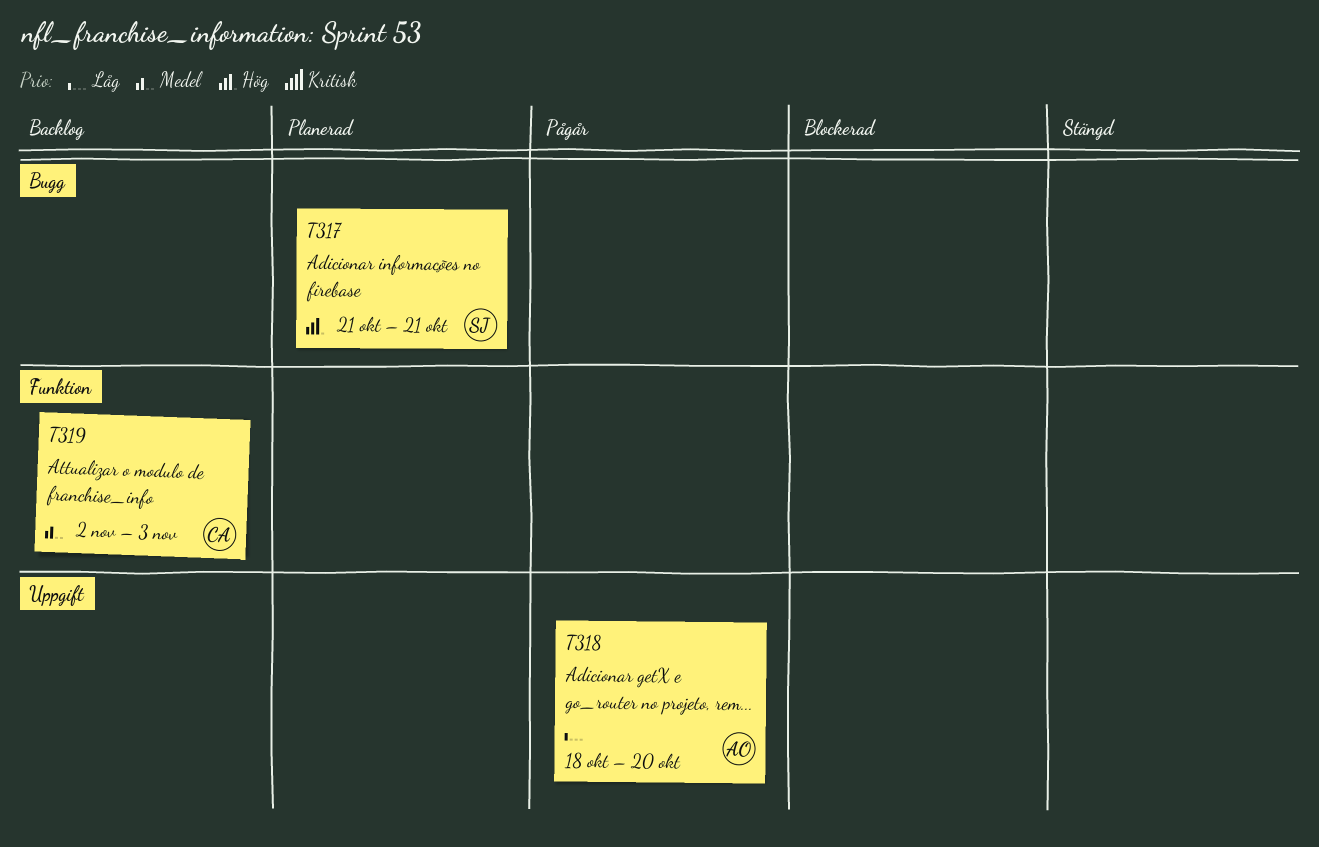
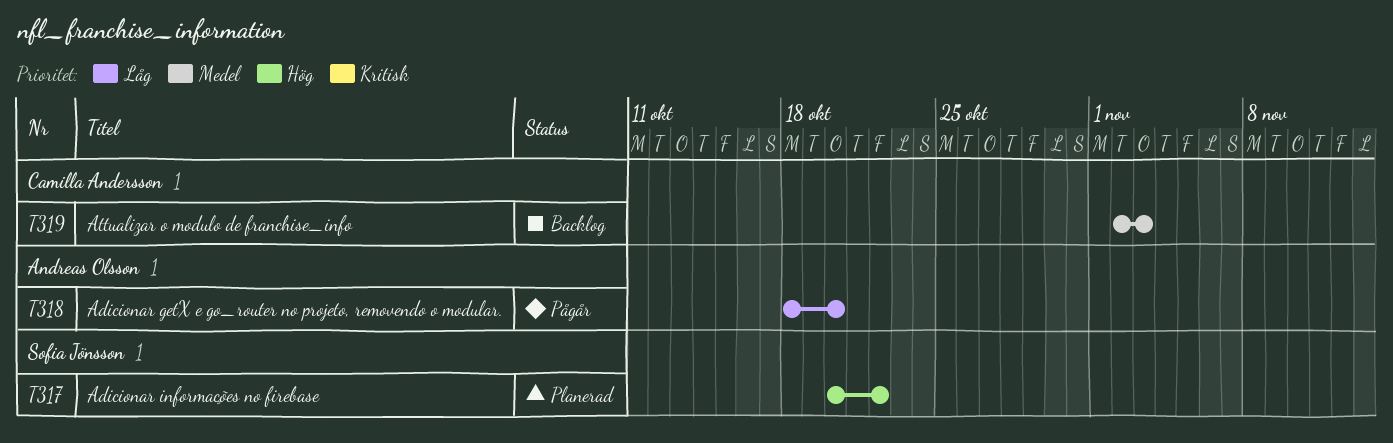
T317, start: Oct 21 -> Oct 20
T317, due: Oct 21 -> Oct 22

